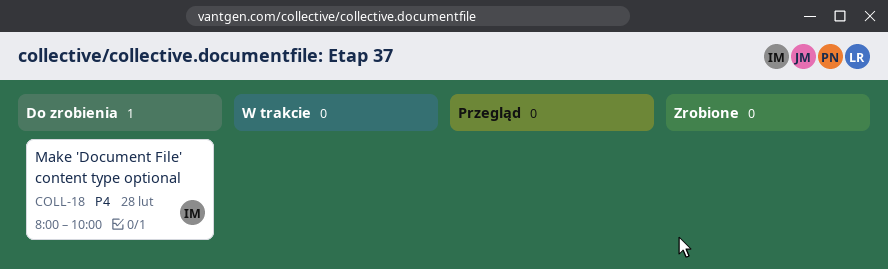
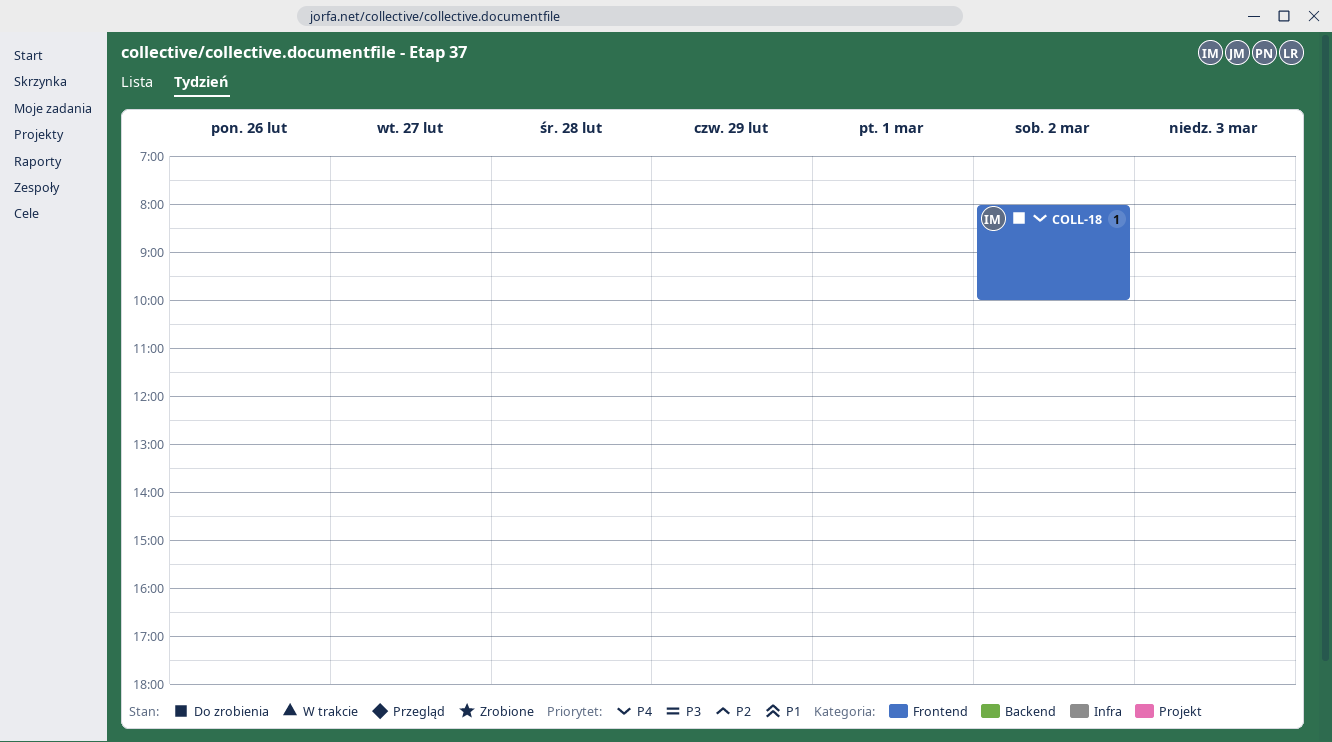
COLL-18, day: Feb 28 -> Mar 2

